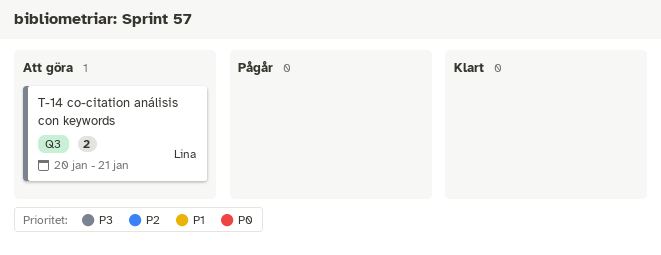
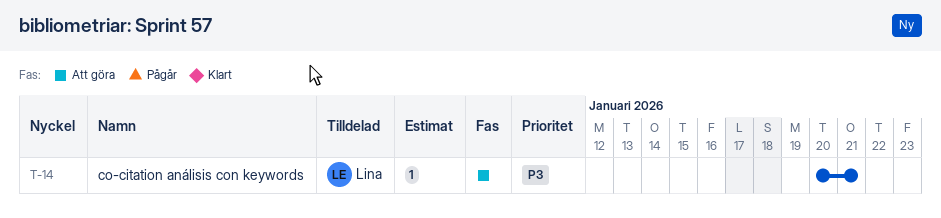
T-14, estimate: 2 -> 1

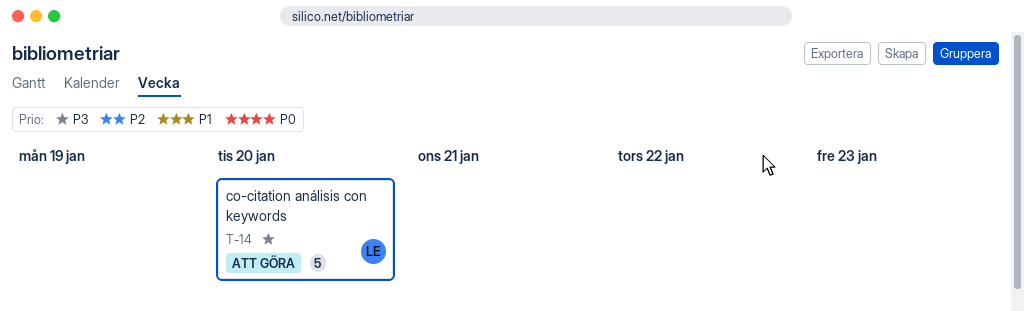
T-14, estimate: 1 -> 5
T-14, due: Jan 21 -> Jan 20

